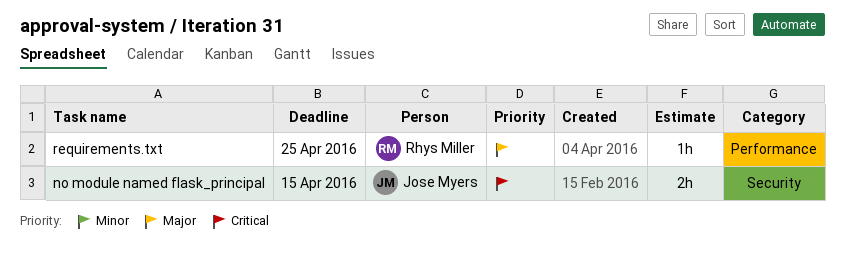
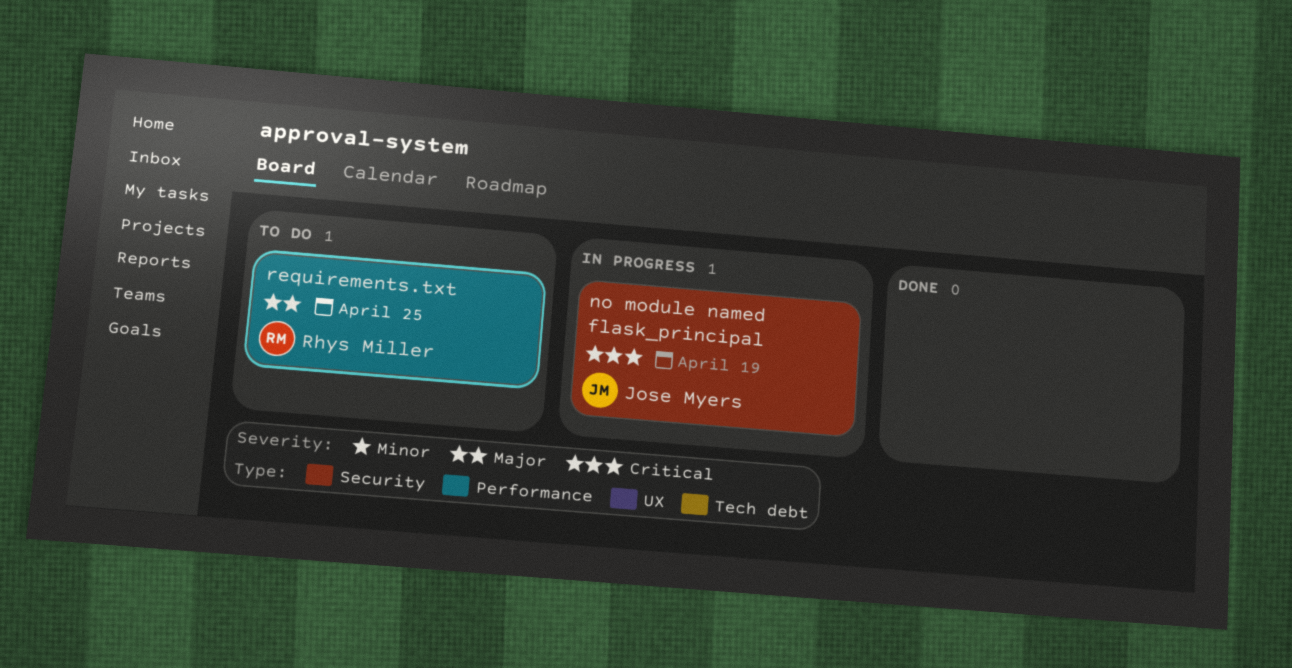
no module named flask_principal, due: Apr 15 -> Apr 19

